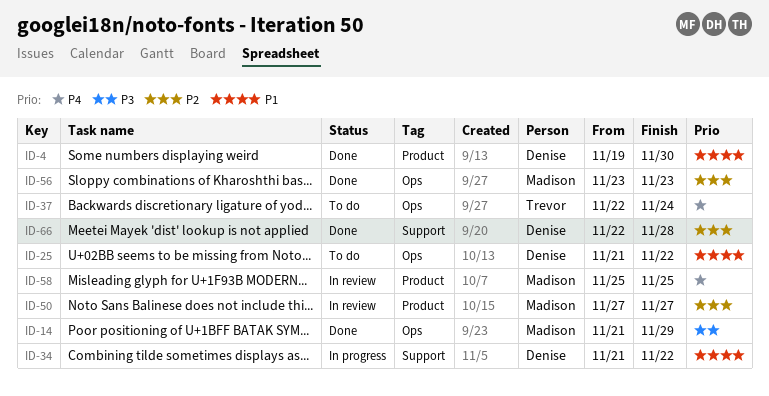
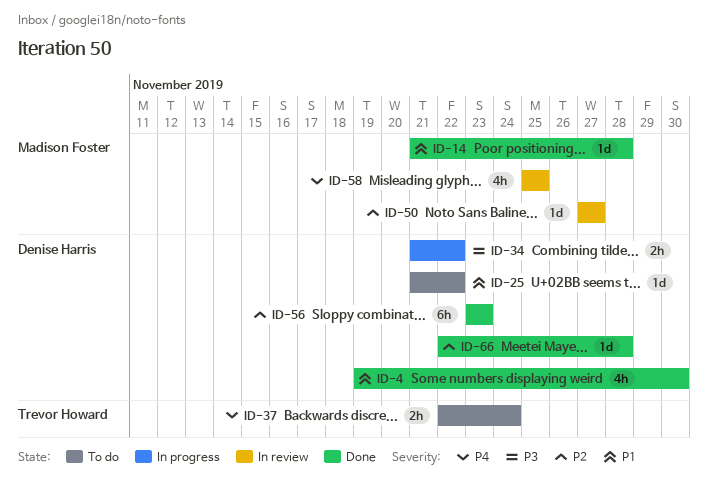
ID-14, priority: P3 -> P1
ID-14, due: Nov 29 -> Nov 28
ID-34, priority: P1 -> P3
ID-56, owner: Madison Foster -> Denise Harris

